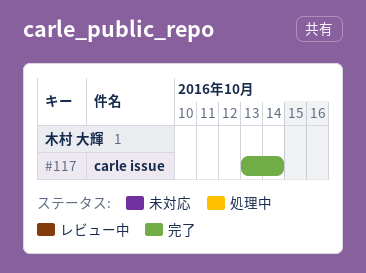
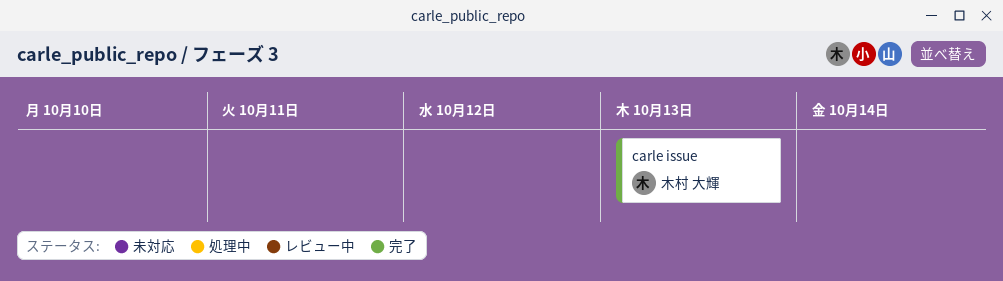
carle issue, due: Oct 14 -> Oct 13

